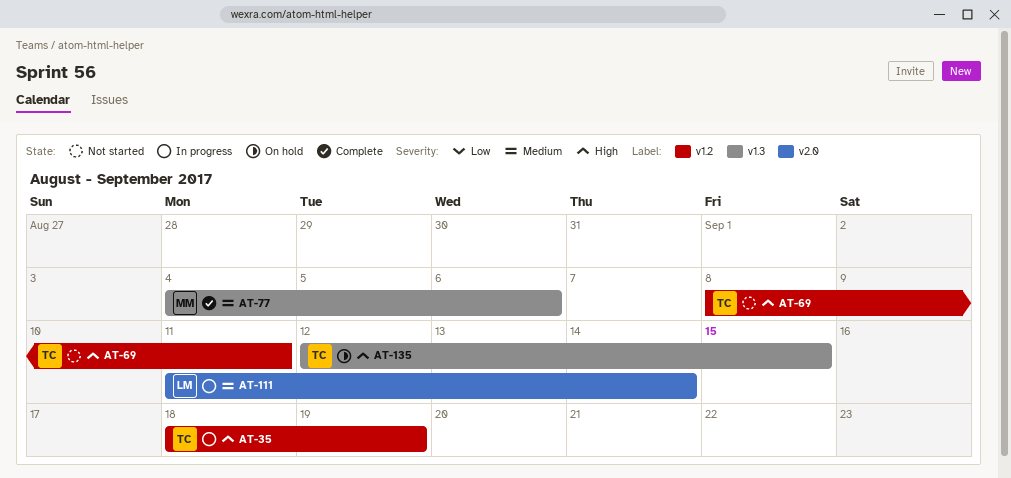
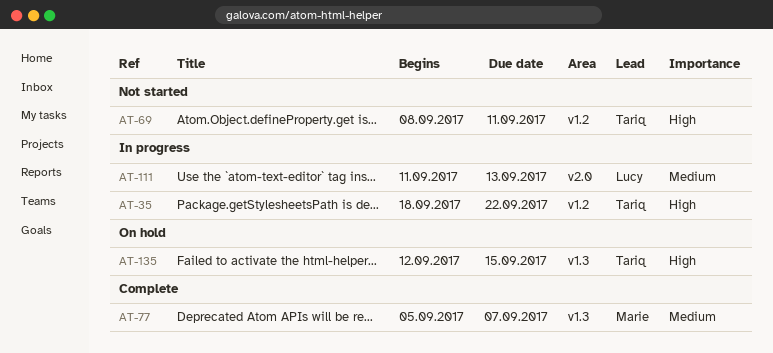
AT-35, due: Sep 19 -> Sep 22
AT-77, start: Sep 4 -> Sep 5
AT-77, due: Sep 6 -> Sep 7
AT-111, due: Sep 14 -> Sep 13

